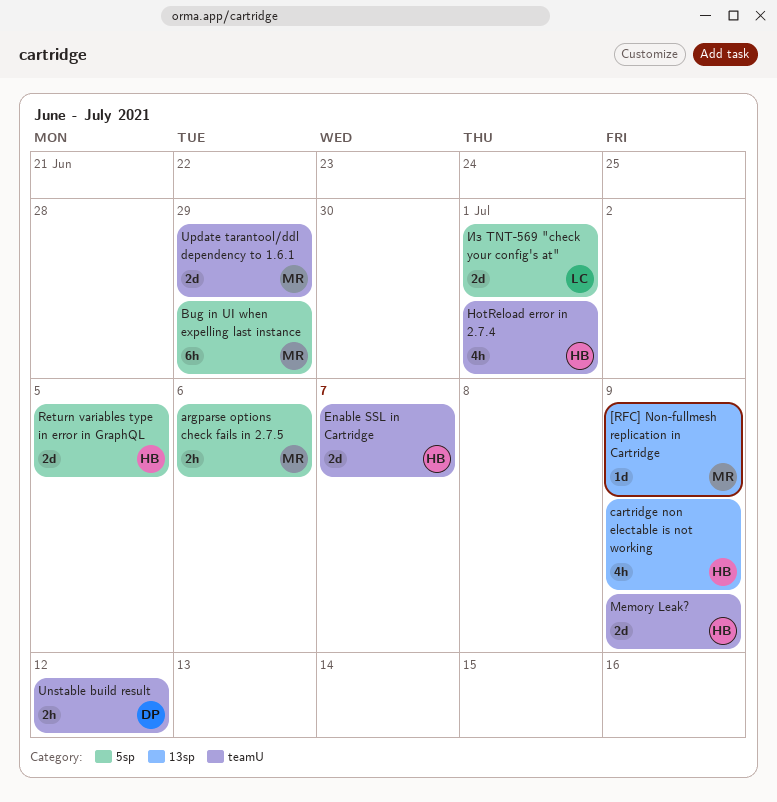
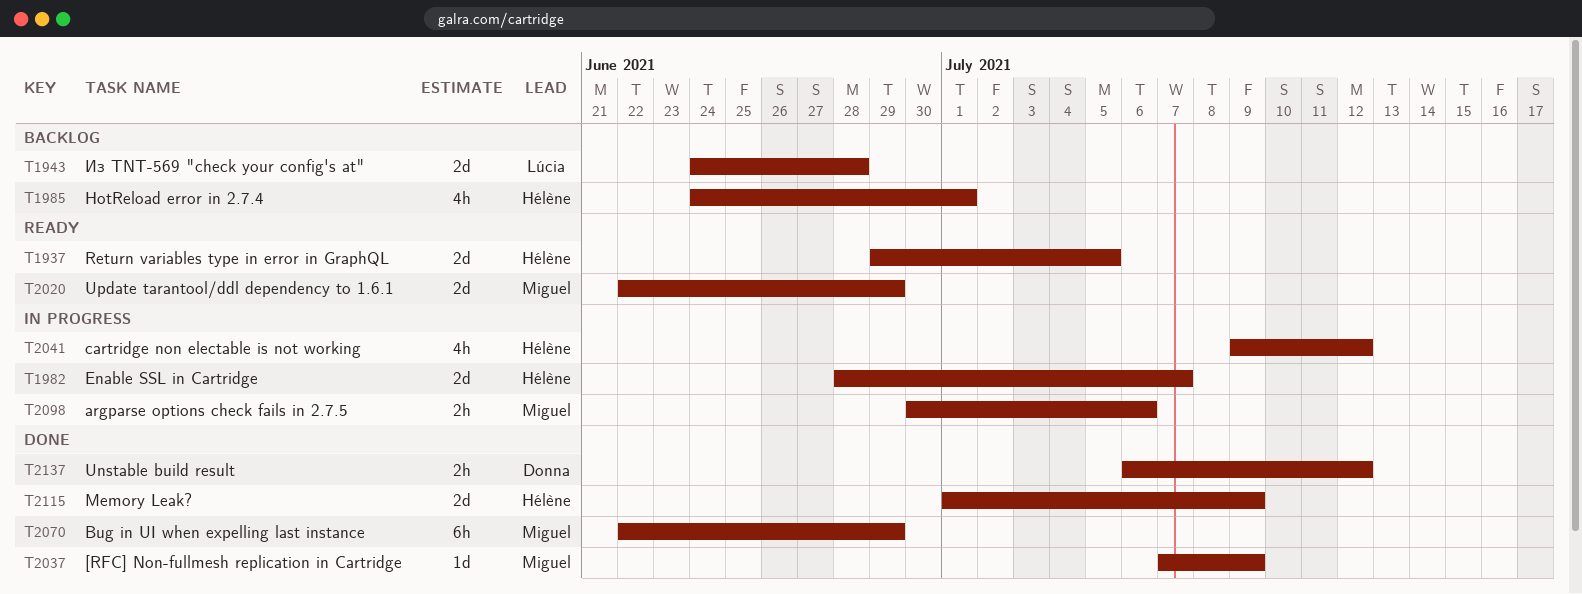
cartridge non electable is not working, due: Jul 9 -> Jul 12
Из TNT-569 "check your config's at", due: Jul 1 -> Jun 28

